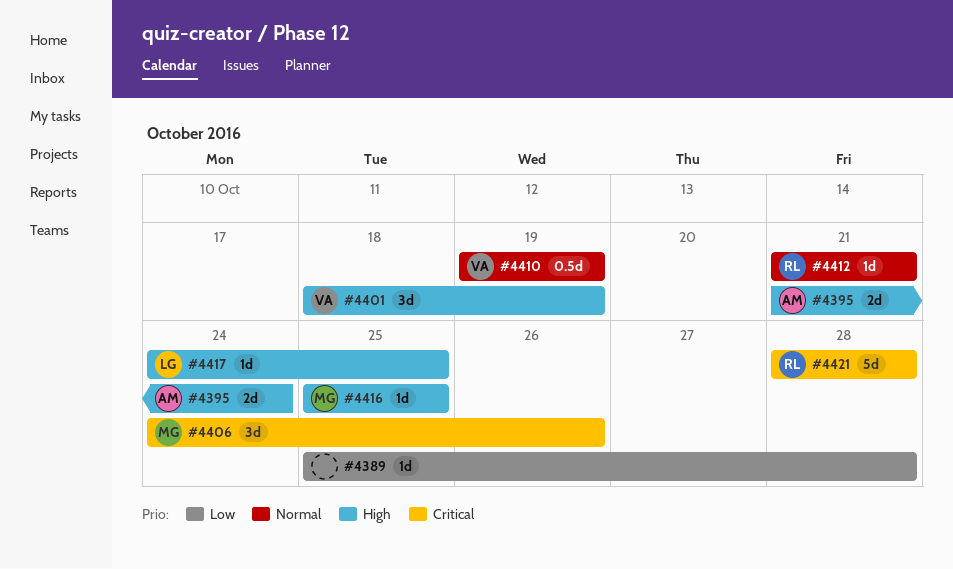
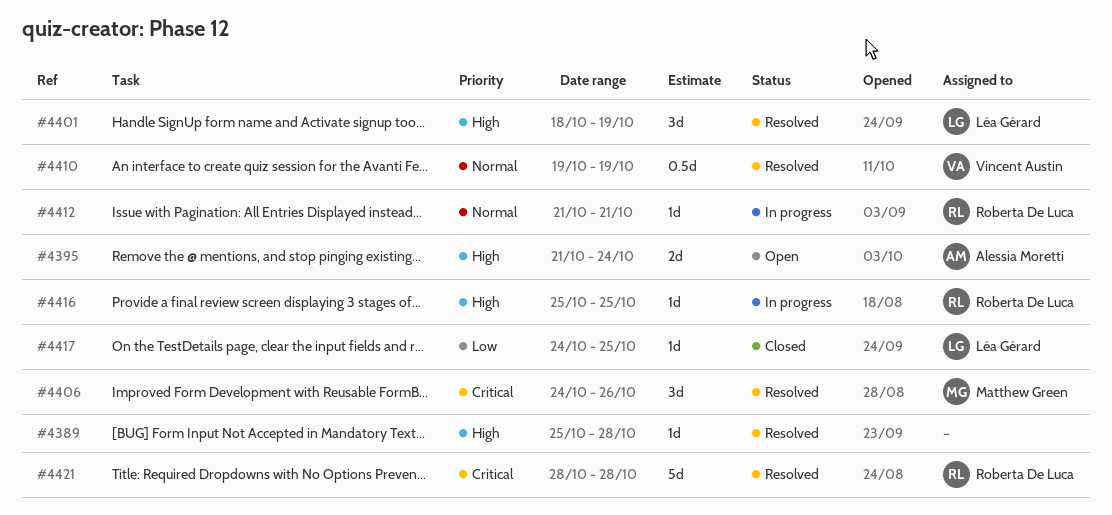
#4389, priority: Low -> High
#4401, owner: Vincent Austin -> Léa Gérard
#4416, owner: Matthew Green -> Roberta De Luca
#4417, priority: High -> Low

